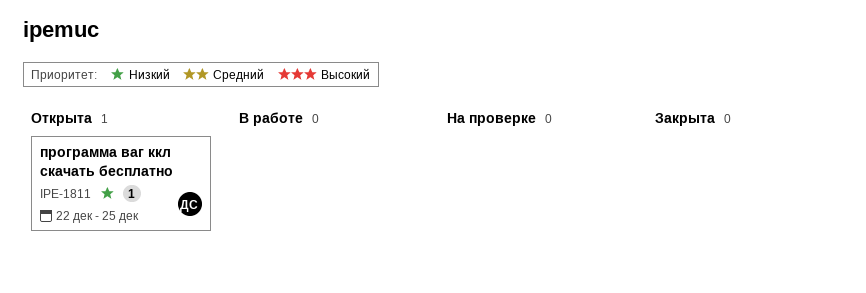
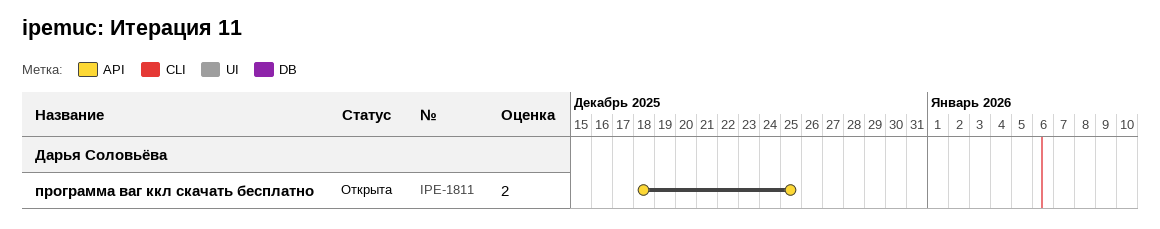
IPE-1811, estimate: 1 -> 2
IPE-1811, start: Dec 22 -> Dec 18

